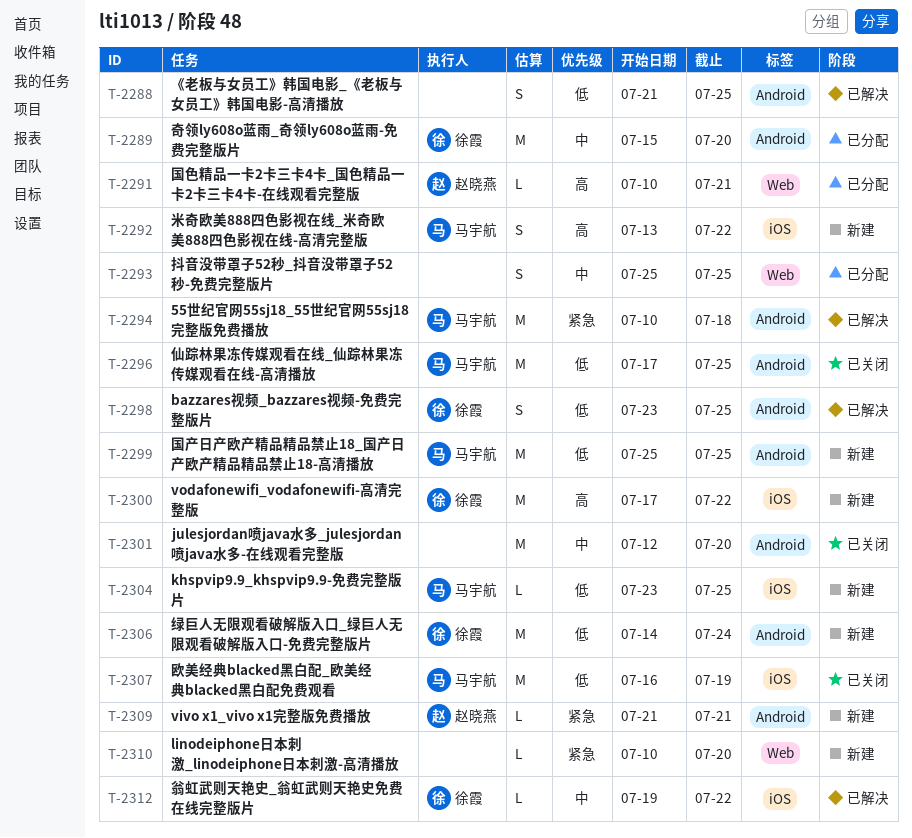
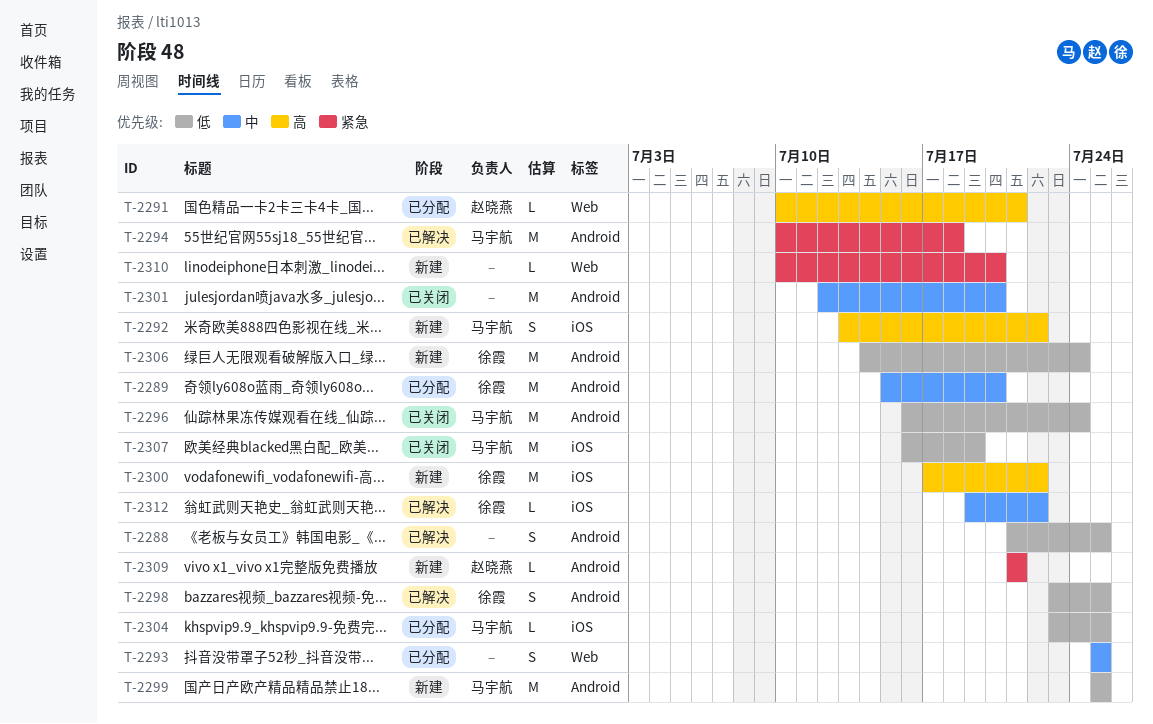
T-2296, start: Jul 17 -> Jul 16
T-2296, due: Jul 25 -> Jul 24
T-2304, status: 新建 -> 已分配

